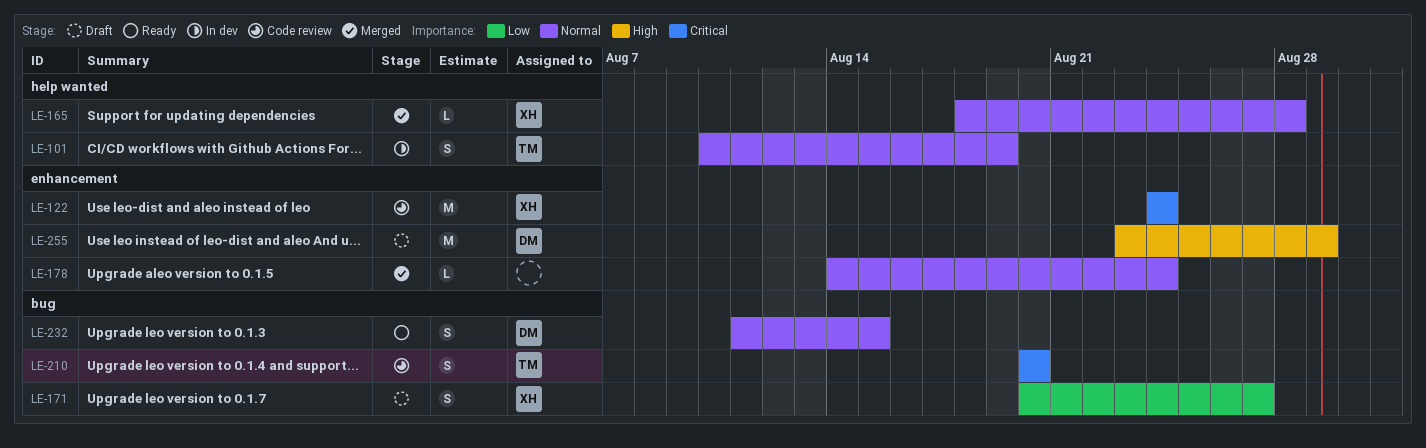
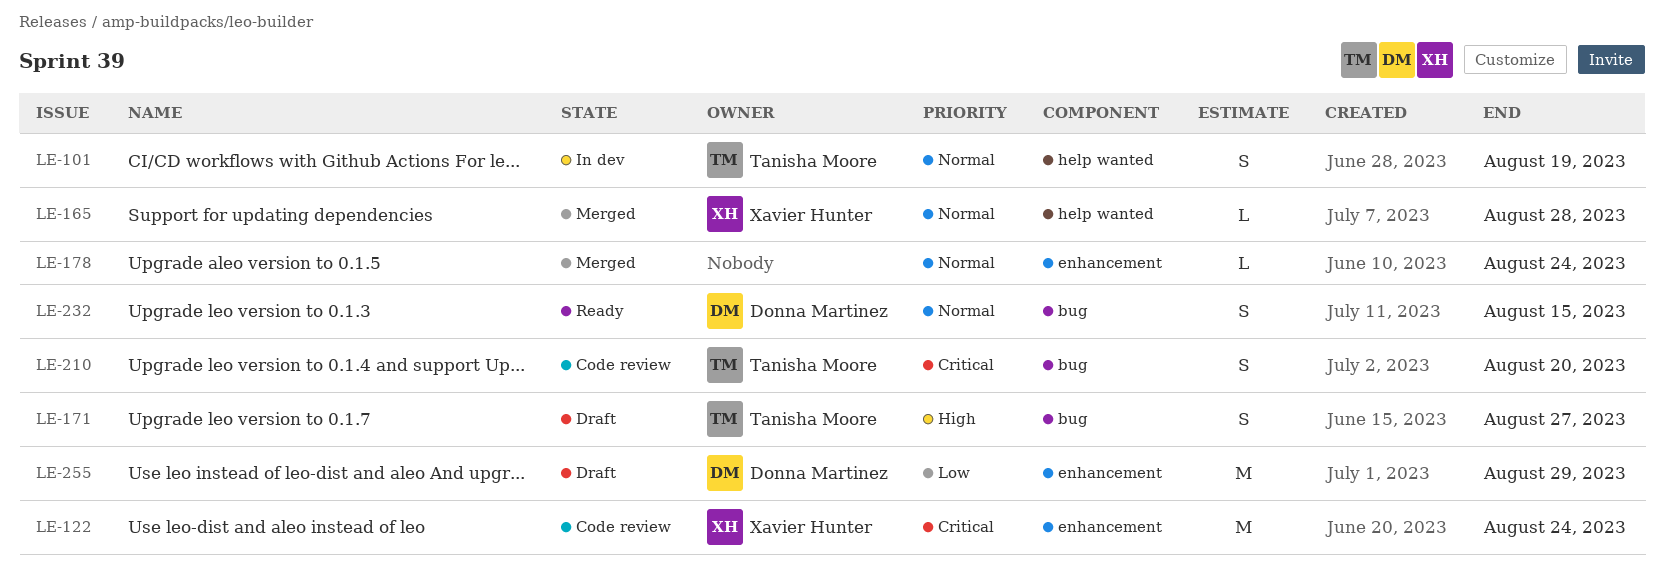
LE-171, owner: Xavier Hunter -> Tanisha Moore
LE-171, priority: Low -> High
LE-255, priority: High -> Low

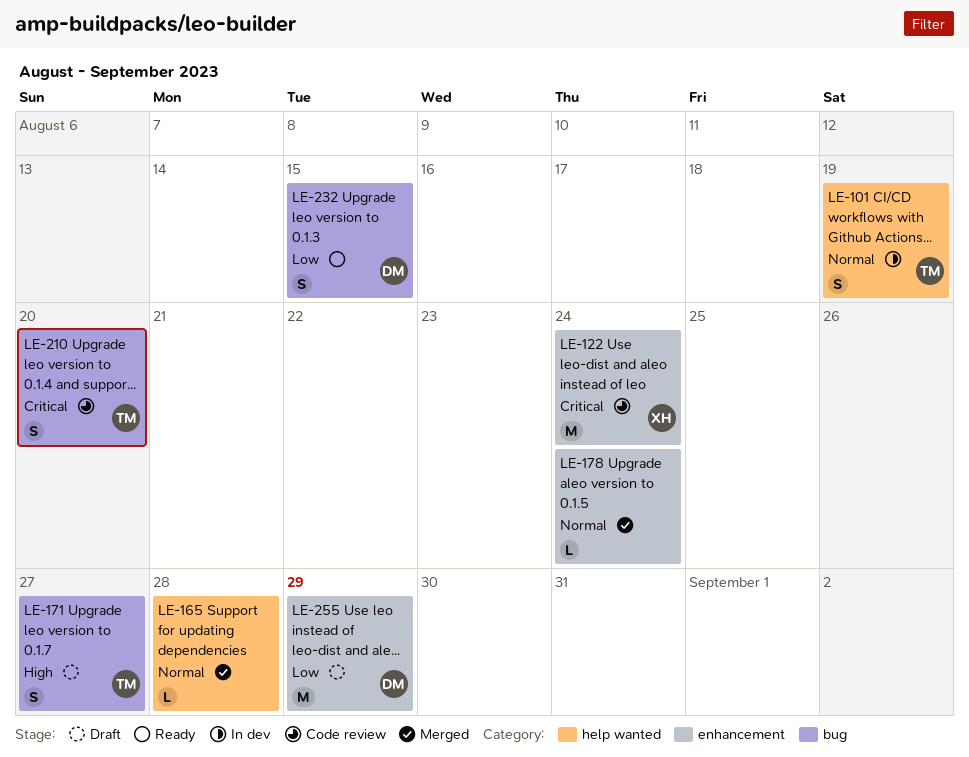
LE-165, owner: Xavier Hunter -> none
LE-232, priority: Normal -> Low

